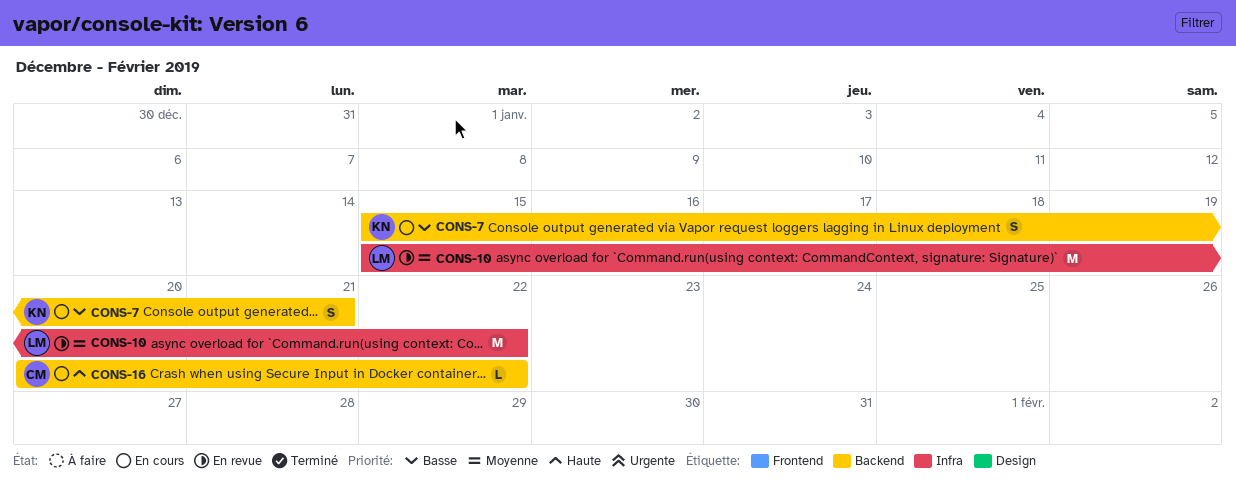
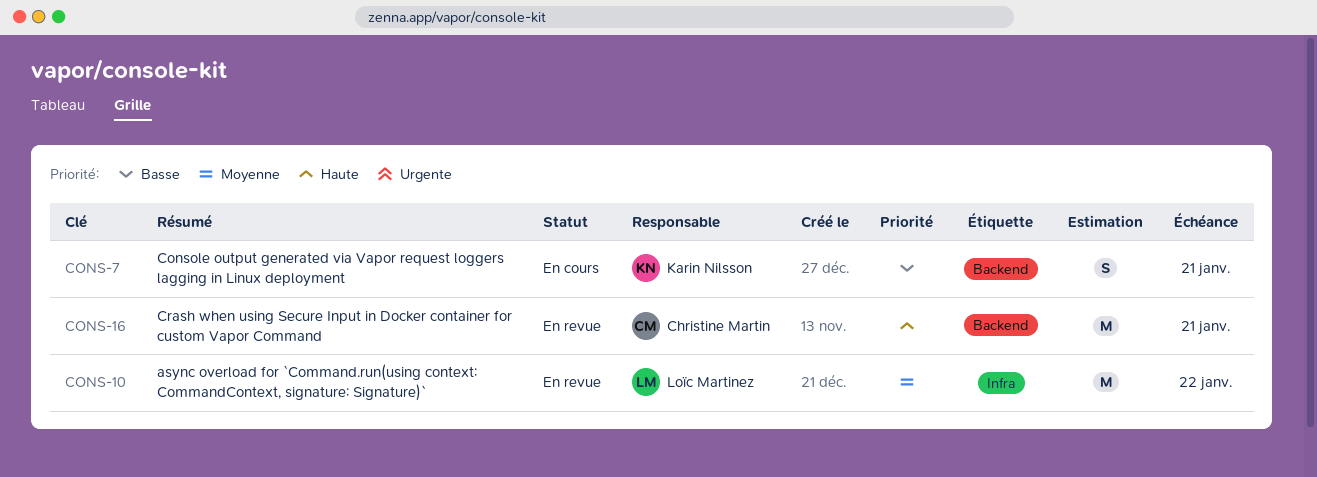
CONS-16, status: En cours -> En revue
CONS-16, estimate: L -> M
CONS-16, due: Jan 22 -> Jan 21

